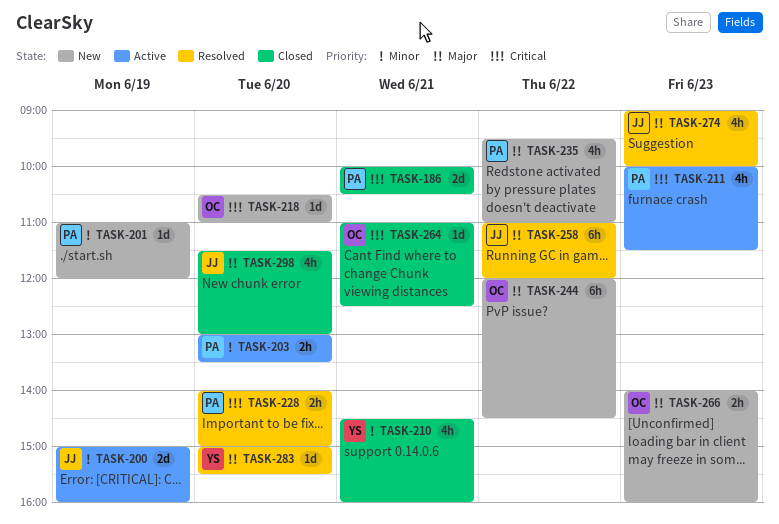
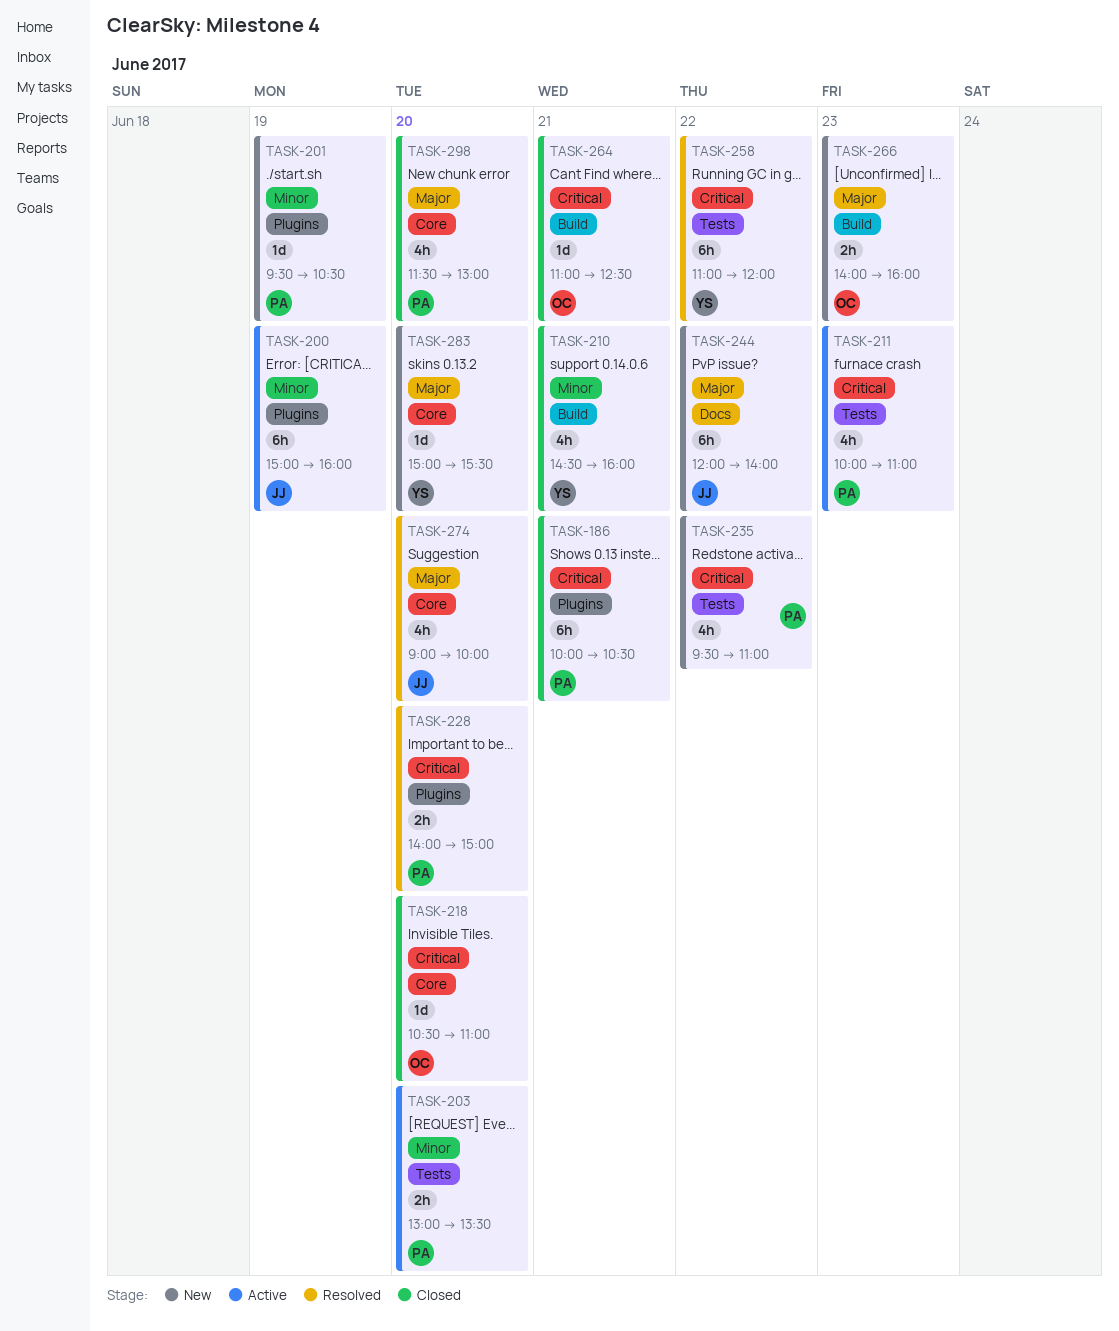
TASK-186, estimate: 2d -> 6h
TASK-200, estimate: 2d -> 6h
TASK-201, begins: 11:00 -> 09:30
TASK-201, ends: 12:00 -> 10:30
TASK-211, ends: 11:30 -> 11:00
TASK-218, status: New -> Closed
TASK-235, priority: Major -> Critical
TASK-244, owner: OC -> JJ
TASK-244, ends: 14:30 -> 14:00
TASK-258, owner: JJ -> YS
TASK-258, priority: Major -> Critical
TASK-274, day: Jun 23 -> Jun 20
TASK-283, status: Resolved -> New
TASK-298, owner: JJ -> PA

